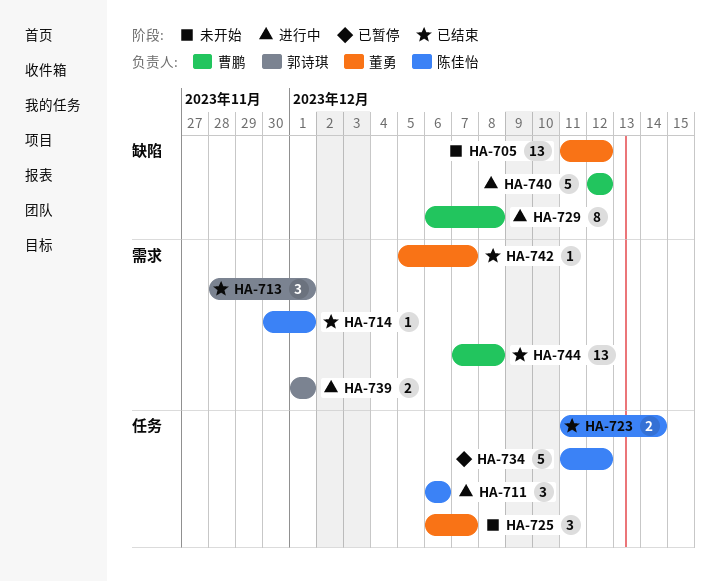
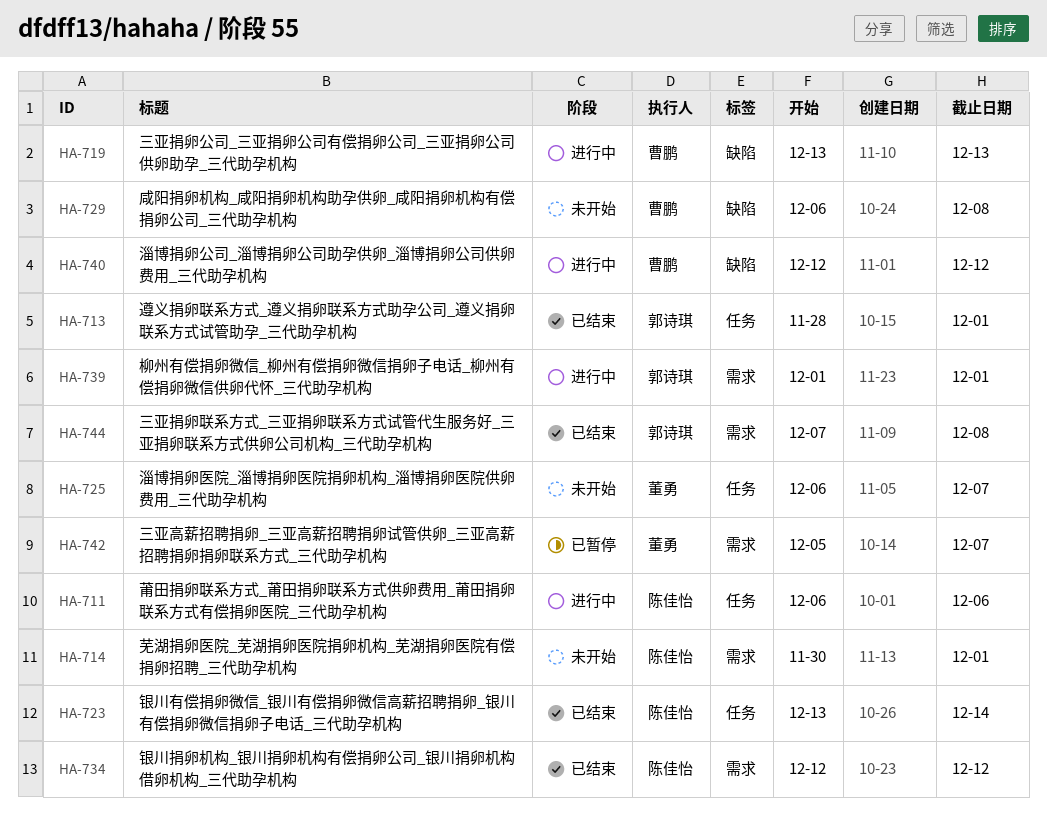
HA-705: present -> none
HA-713, label: 需求 -> 任务
HA-714, status: 已结束 -> 未开始
HA-719: none -> present
HA-723, start: Dec 11 -> Dec 13
HA-729, status: 进行中 -> 未开始
HA-734, status: 已暂停 -> 已结束
HA-734, label: 任务 -> 需求
HA-734, start: Dec 11 -> Dec 12
HA-742, status: 已结束 -> 已暂停
HA-744, owner: 曹鹏 -> 郭诗琪

